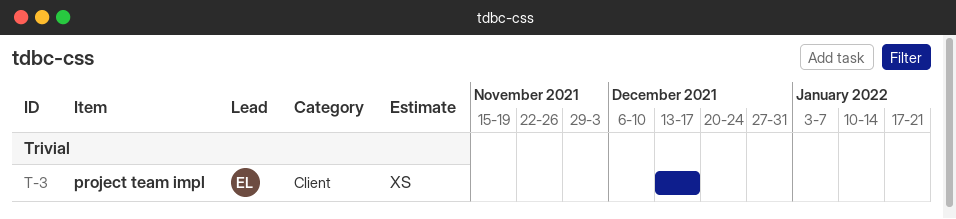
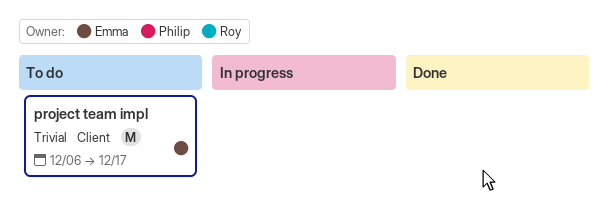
project team impl, estimate: XS -> M
project team impl, start: Dec 13 -> Dec 6

